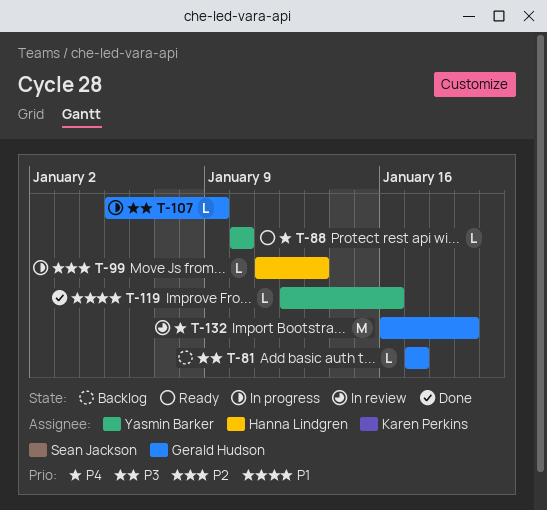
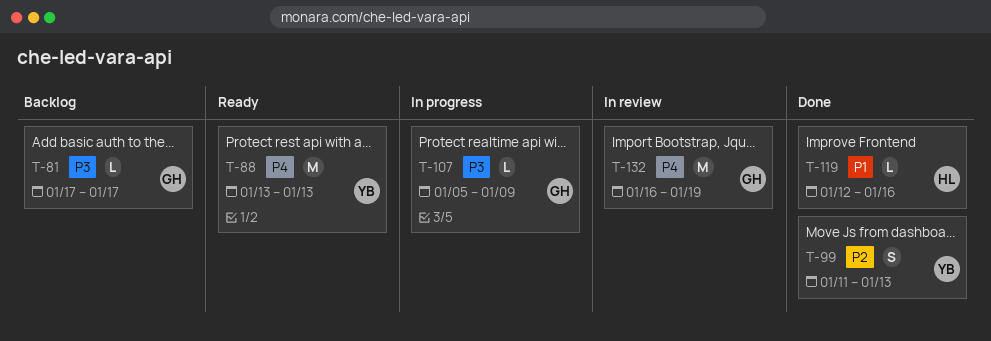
T-88, estimate: L -> M
T-88, start: Jan 10 -> Jan 13
T-88, due: Jan 10 -> Jan 13
T-99, status: In progress -> Done
T-99, owner: Hanna Lindgren -> Yasmin Barker
T-99, estimate: L -> S
T-119, owner: Yasmin Barker -> Hanna Lindgren

